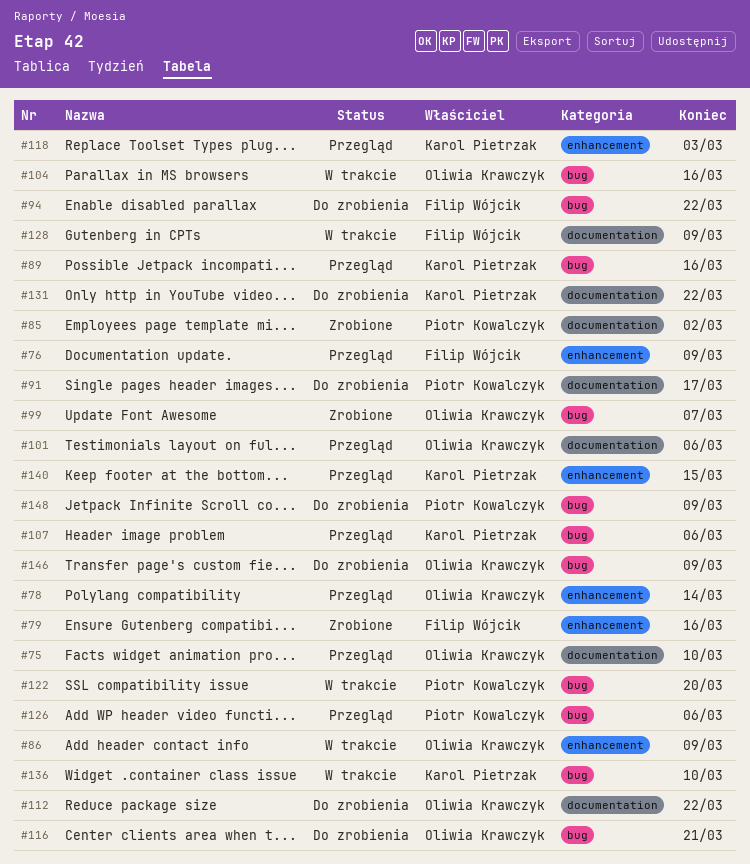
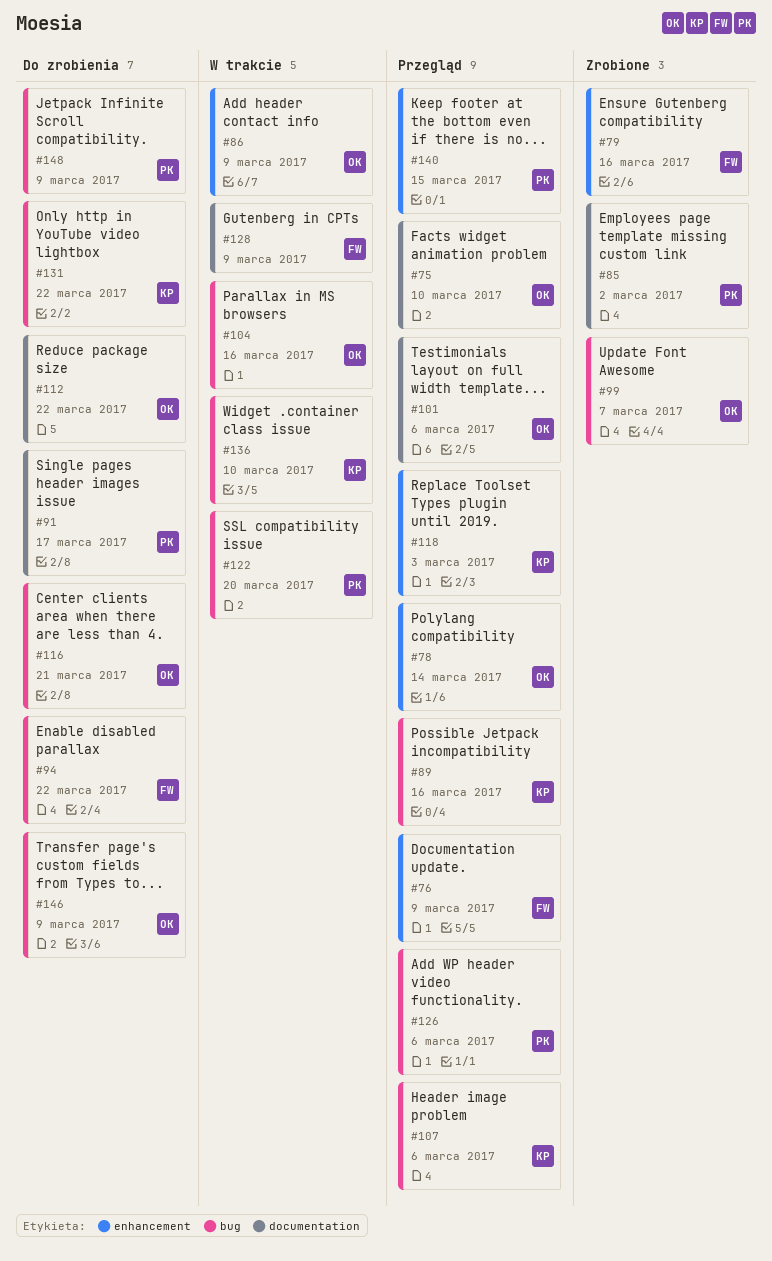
#131, label: documentation -> bug
#140, owner: Karol Pietrzak -> Piotr Kowalczyk

